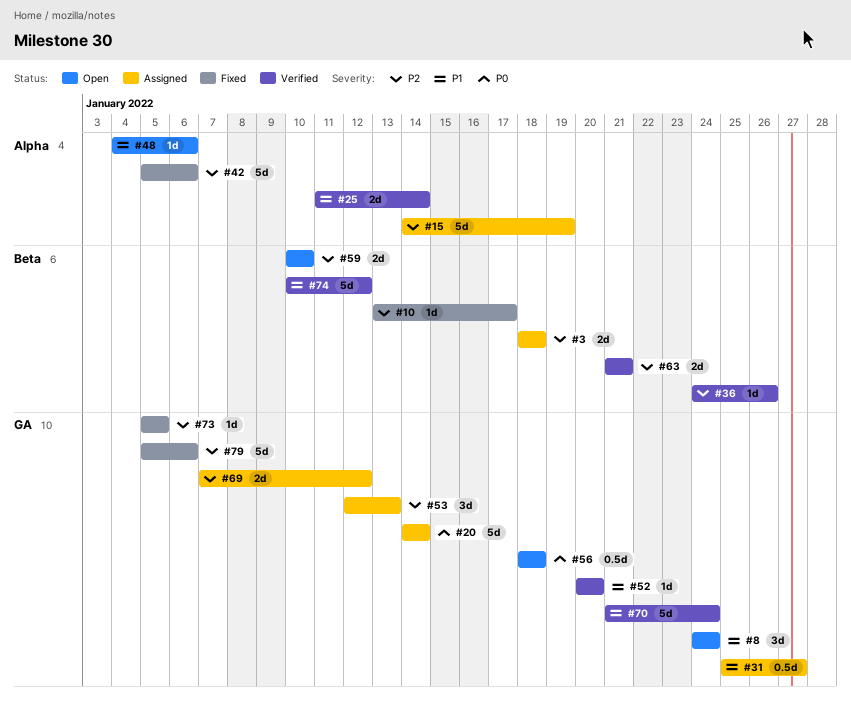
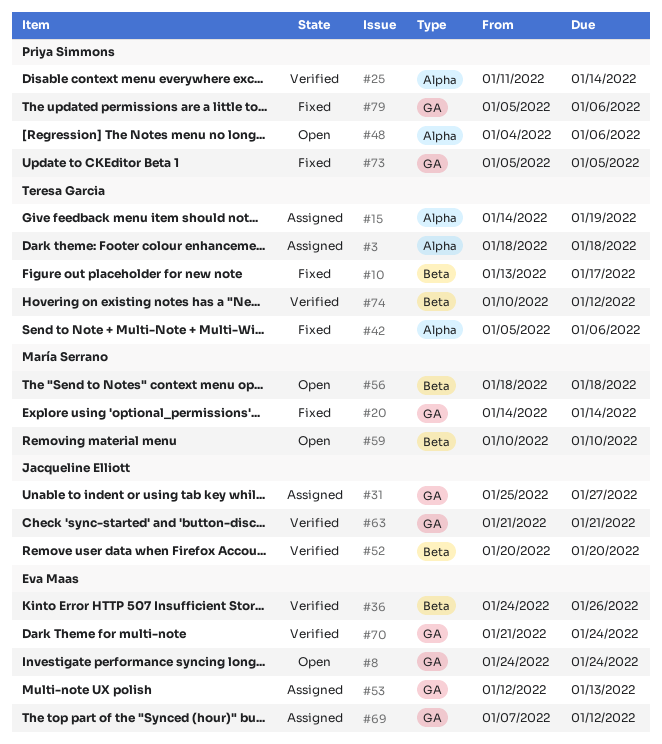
#3, label: Beta -> Alpha
#20, status: Assigned -> Fixed
#52, label: GA -> Beta
#56, label: GA -> Beta
#63, label: Beta -> GA

